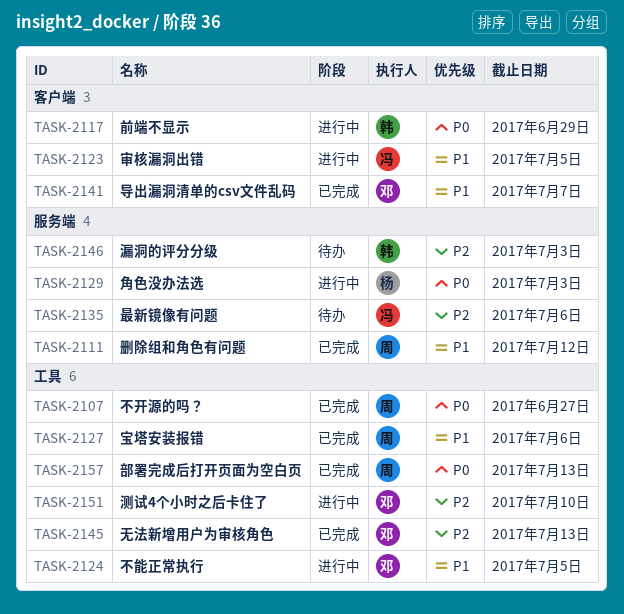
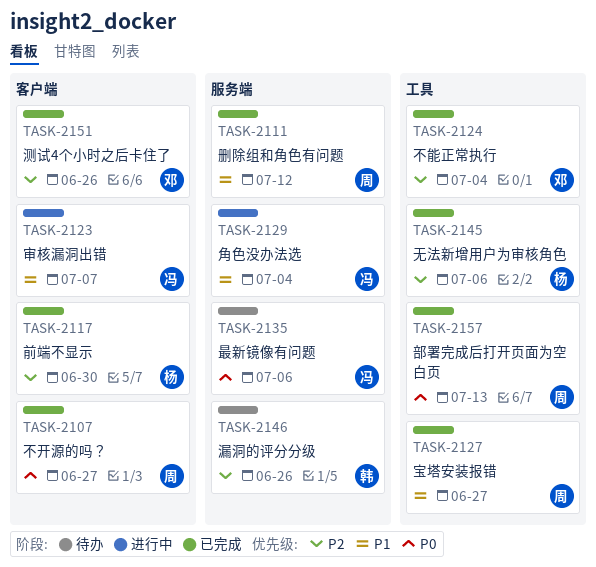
TASK-2107, label: 工具 -> 客户端
TASK-2117, status: 进行中 -> 已完成
TASK-2117, owner: 韩 -> 杨
TASK-2117, priority: P0 -> P2
TASK-2117, due: Jun 29 -> Jun 30
TASK-2123, due: Jul 5 -> Jul 7
TASK-2124, status: 进行中 -> 已完成
TASK-2124, priority: P1 -> P2
TASK-2124, due: Jul 5 -> Jul 4
TASK-2127, due: Jul 6 -> Jun 27
TASK-2129, owner: 杨 -> 冯
TASK-2129, priority: P0 -> P1
TASK-2129, due: Jul 3 -> Jul 4
TASK-2135, priority: P2 -> P0
TASK-2141: present -> none
TASK-2145, owner: 邓 -> 杨
TASK-2145, due: Jul 13 -> Jul 6
TASK-2146, due: Jul 3 -> Jun 26
TASK-2151, status: 进行中 -> 已完成
TASK-2151, label: 工具 -> 客户端
TASK-2151, due: Jul 10 -> Jun 26

